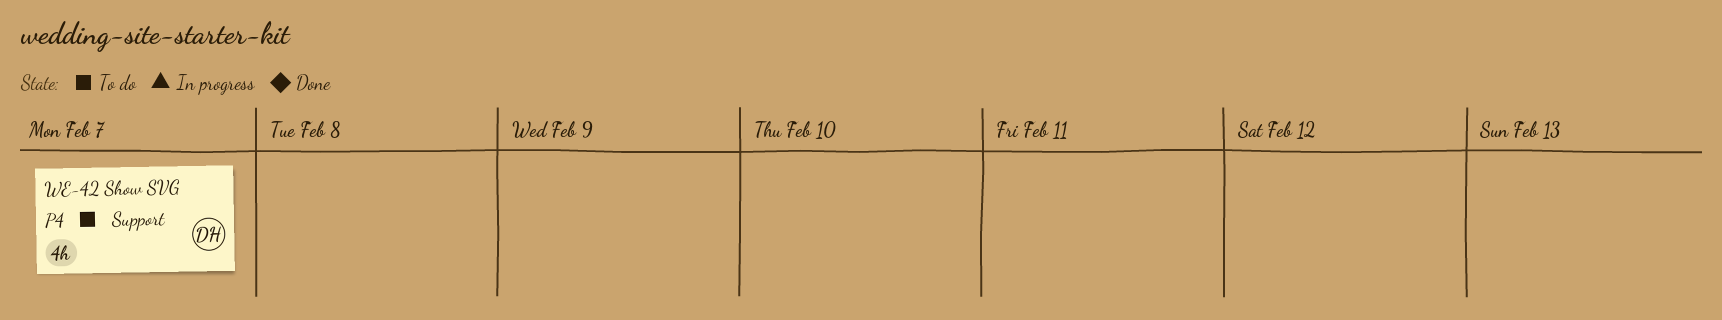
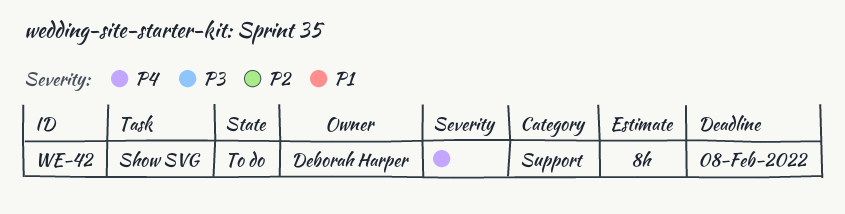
WE-42, estimate: 4h -> 8h
WE-42, due: Feb 7 -> Feb 8

